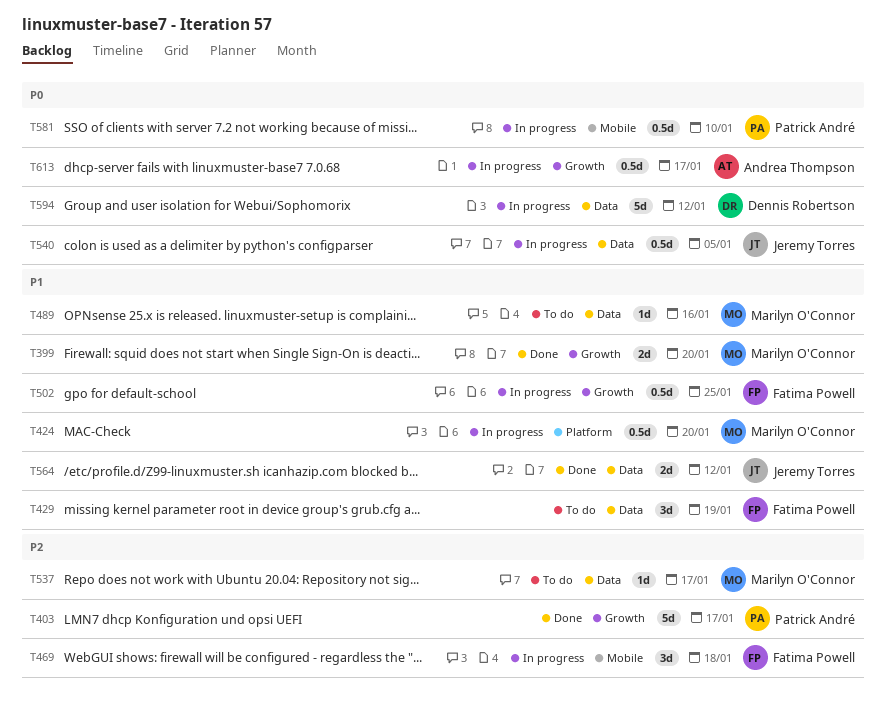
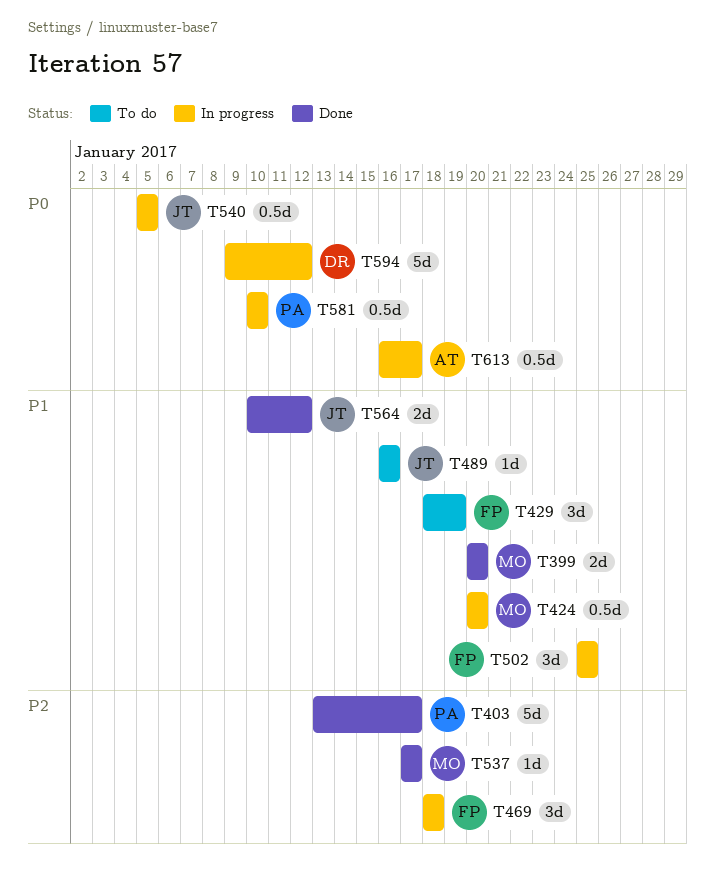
T489, owner: Marilyn O'Connor -> Jeremy Torres
T502, estimate: 0.5d -> 3d
T537, status: To do -> Done

